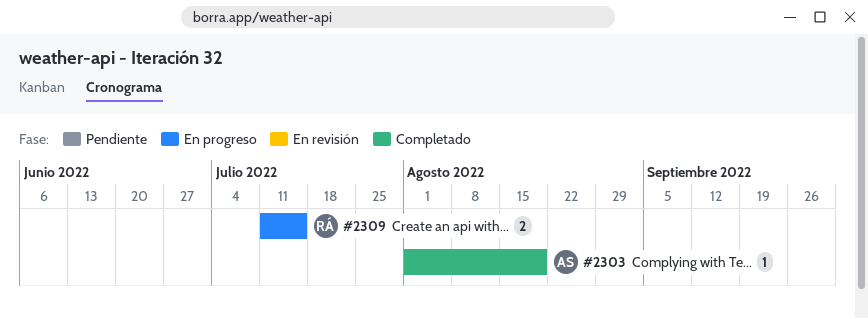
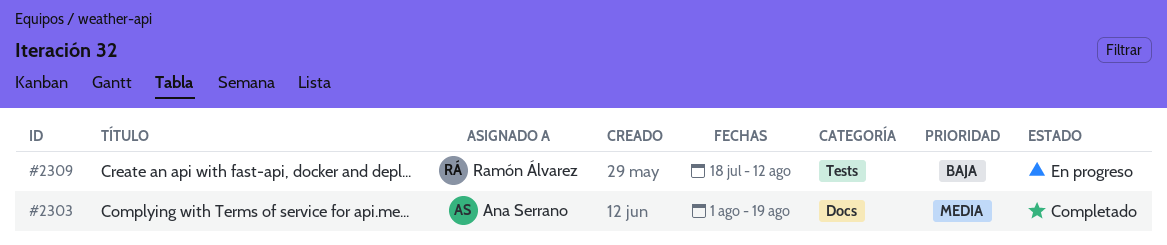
#2309, start: Jul 11 -> Jul 18
#2309, due: Jul 15 -> Aug 12

